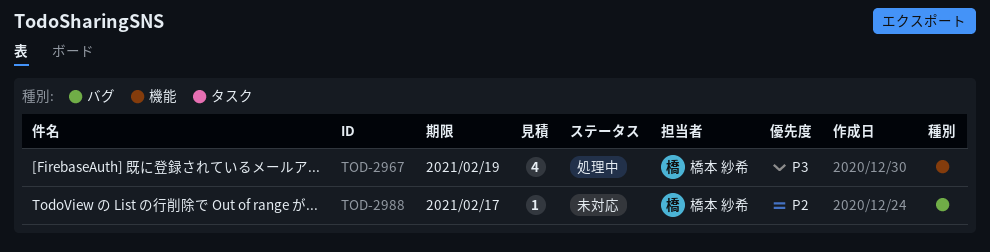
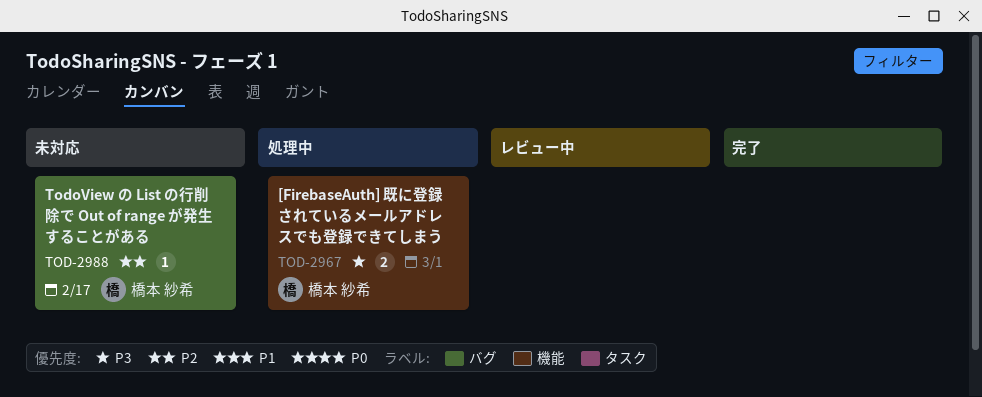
TOD-2967, estimate: 4 -> 2
TOD-2967, due: Feb 19 -> Mar 1

